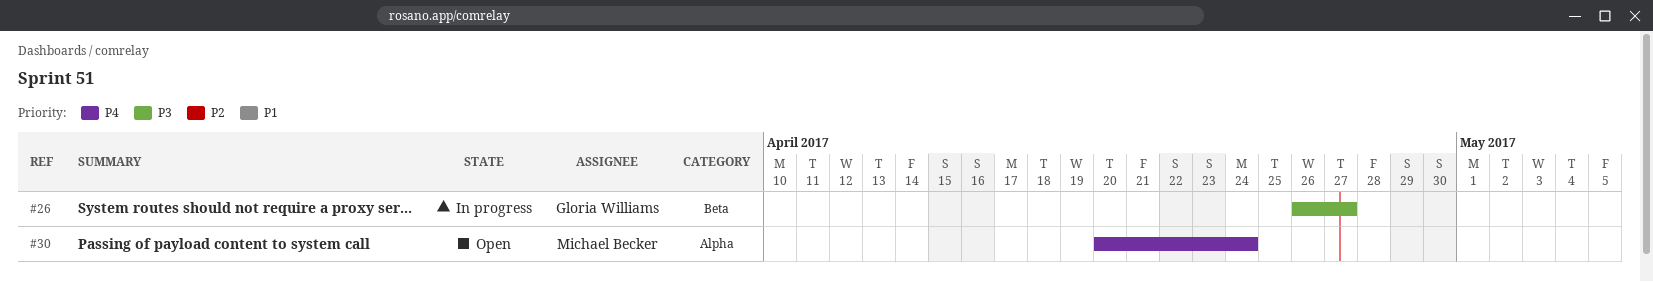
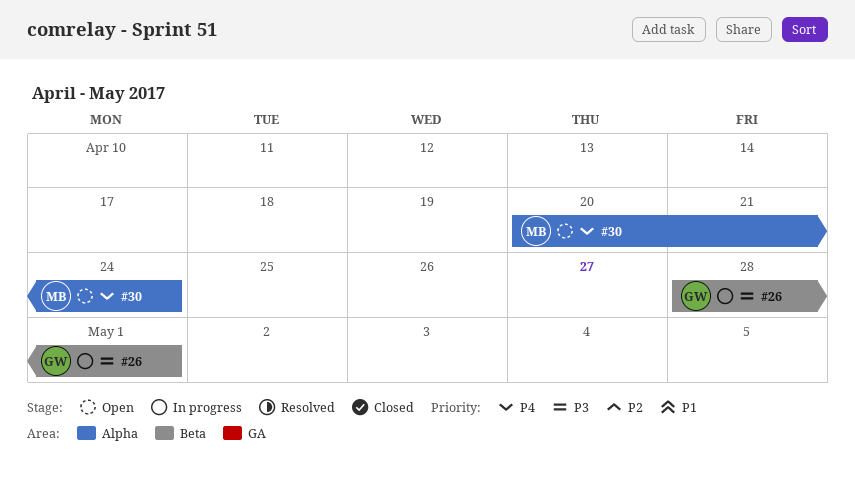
#26, start: Apr 26 -> Apr 28
#26, due: Apr 27 -> May 1

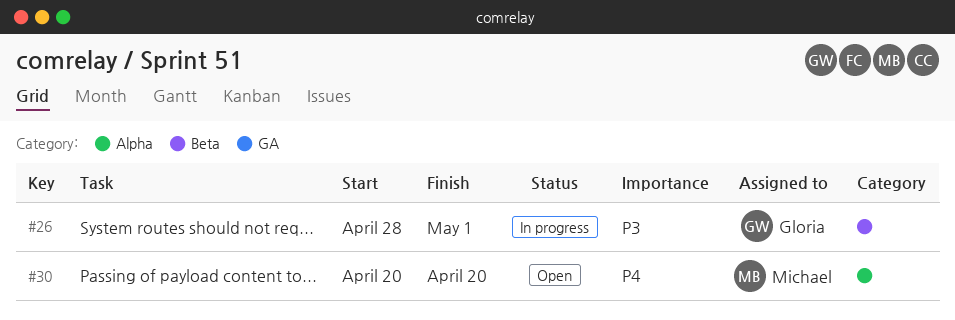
#30, due: Apr 24 -> Apr 20

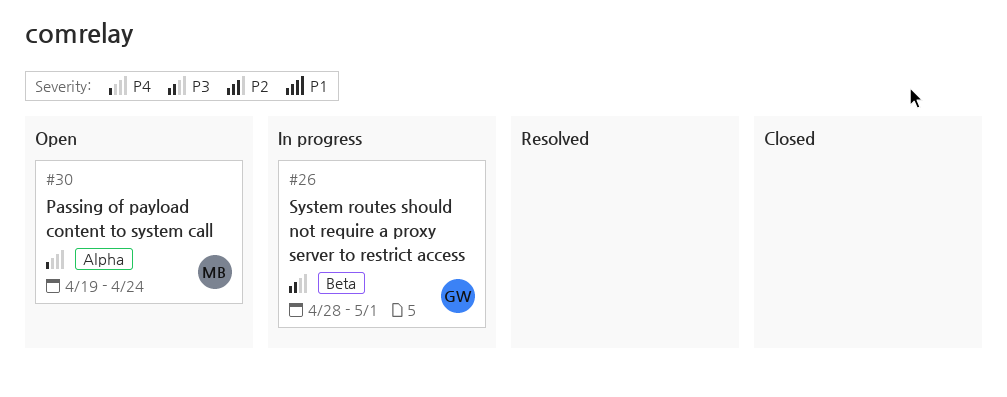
#30, start: Apr 20 -> Apr 19
#30, due: Apr 20 -> Apr 24

